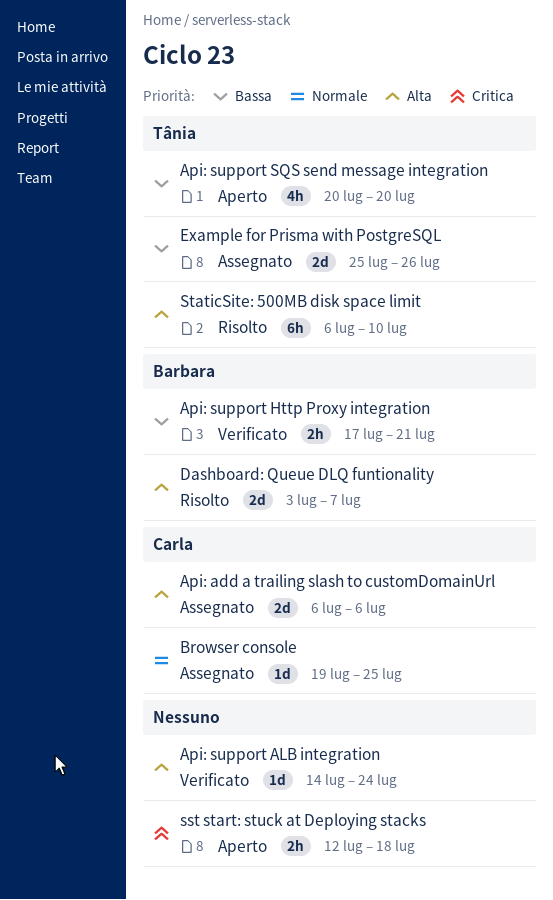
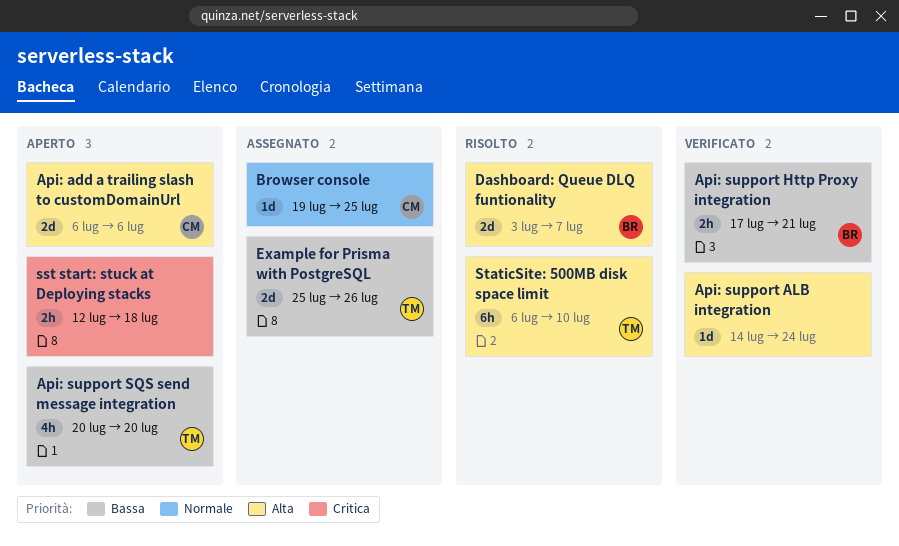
Api: add a trailing slash to customDomainUrl, status: Assegnato -> Aperto

